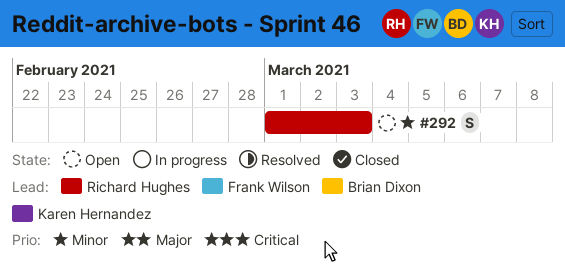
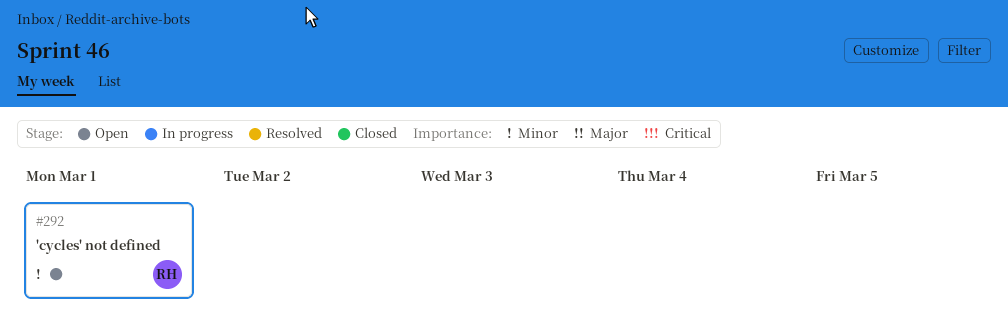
#292, due: Mar 3 -> Mar 1

